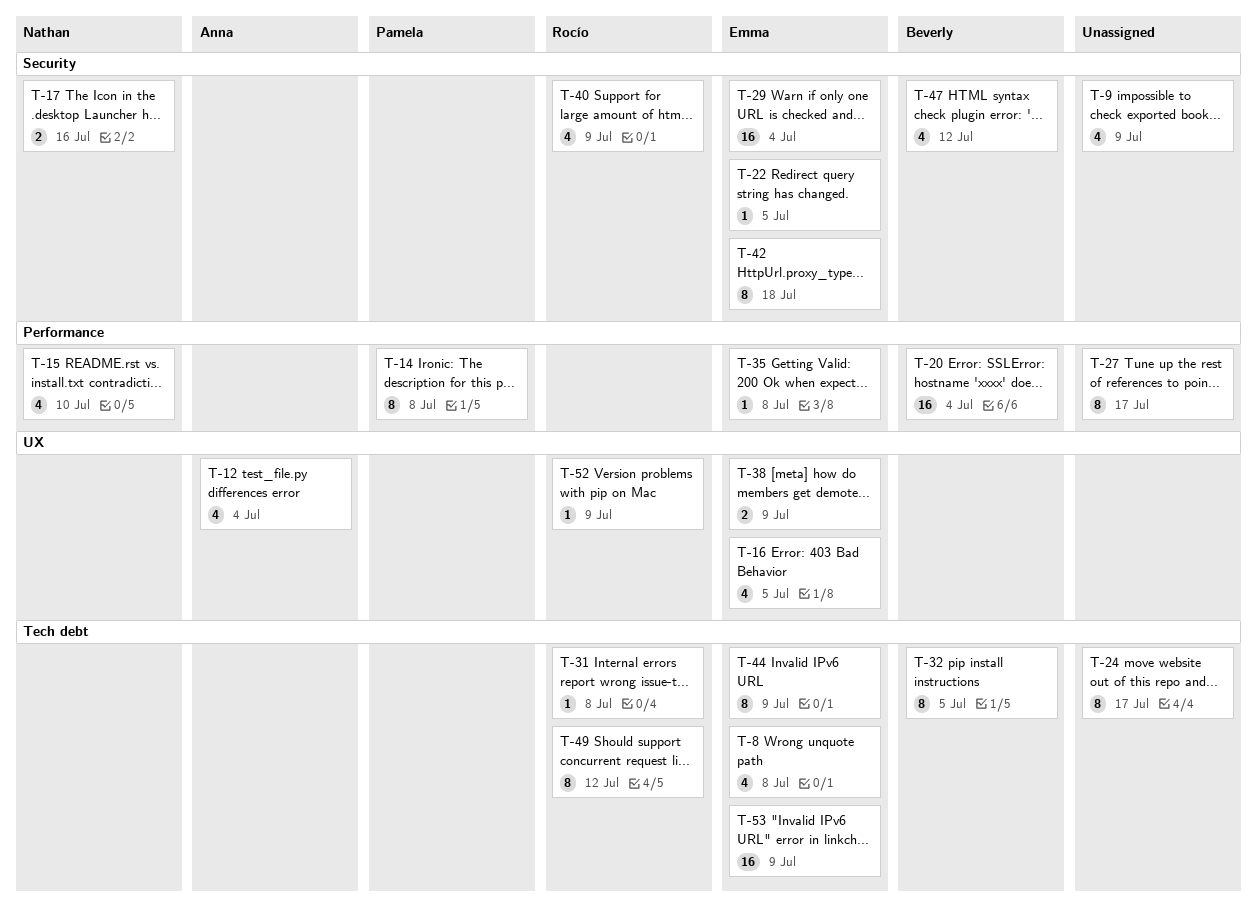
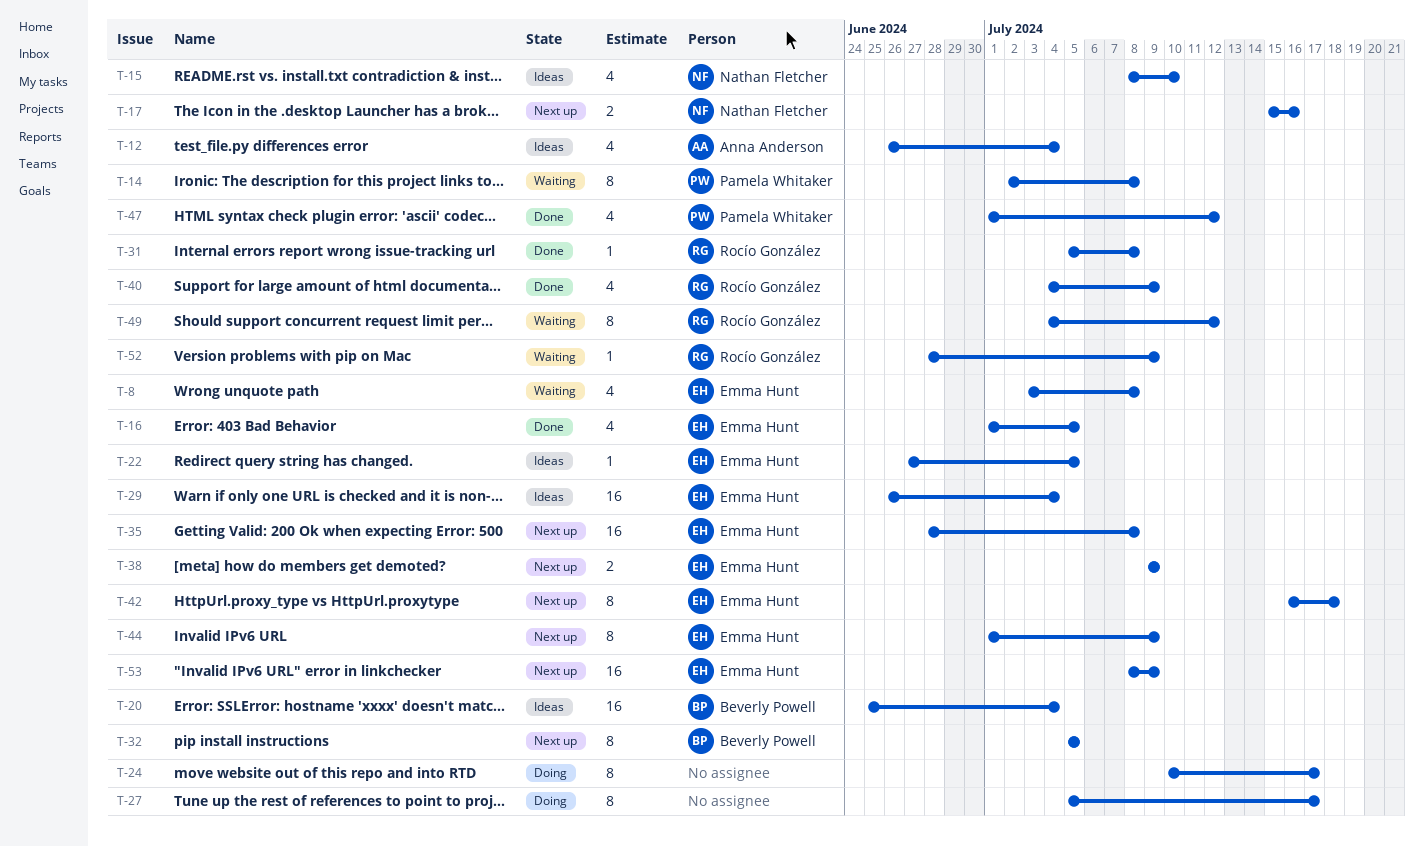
T-9: present -> none
T-35, estimate: 1 -> 16
T-47, owner: Beverly Powell -> Pamela Whitaker

